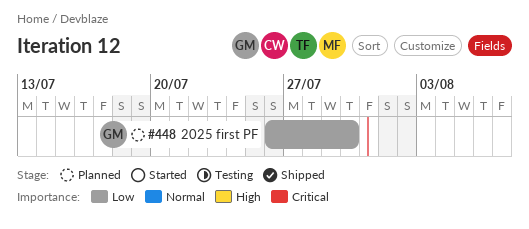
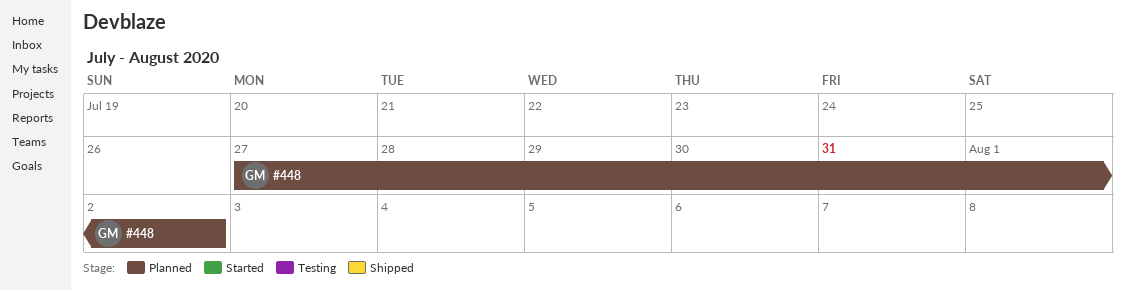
#448, start: Jul 26 -> Jul 27
#448, due: Jul 30 -> Aug 2

